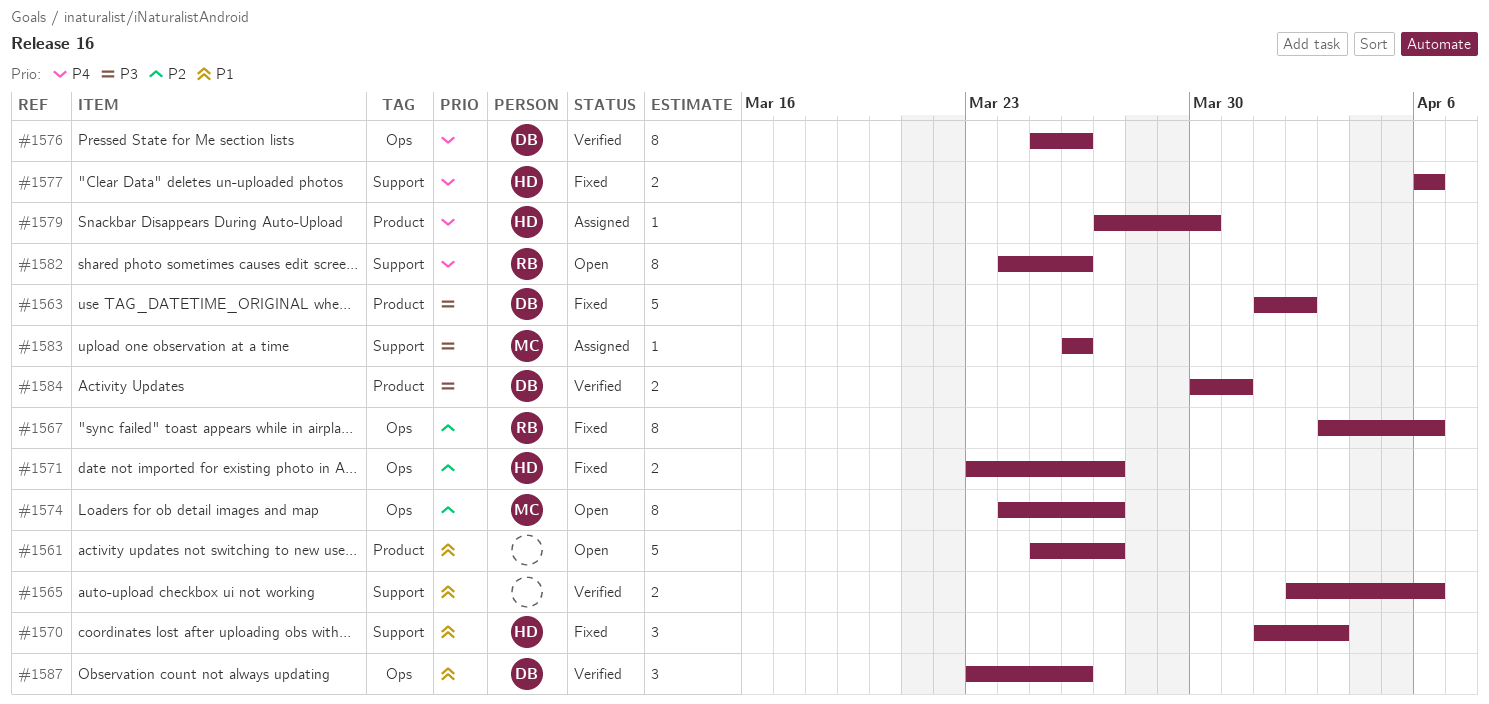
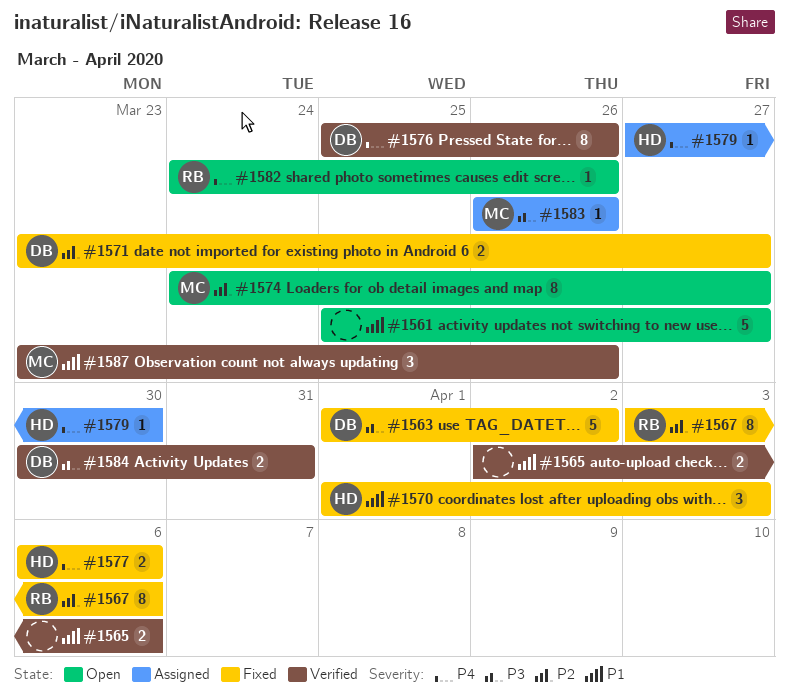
#1571, owner: HD -> DB
#1582, estimate: 8 -> 1
#1587, owner: DB -> MC

